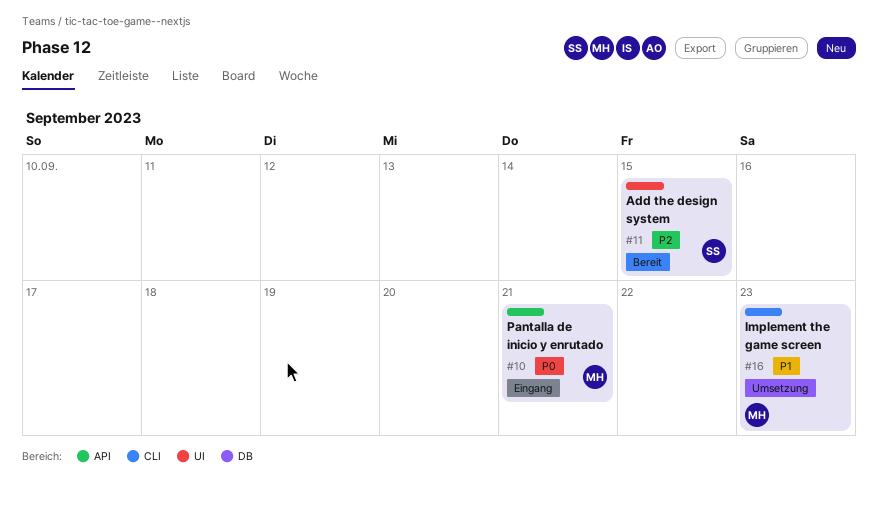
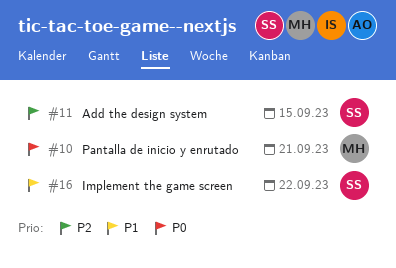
#16, owner: MH -> SS
#16, due: Sep 23 -> Sep 22

